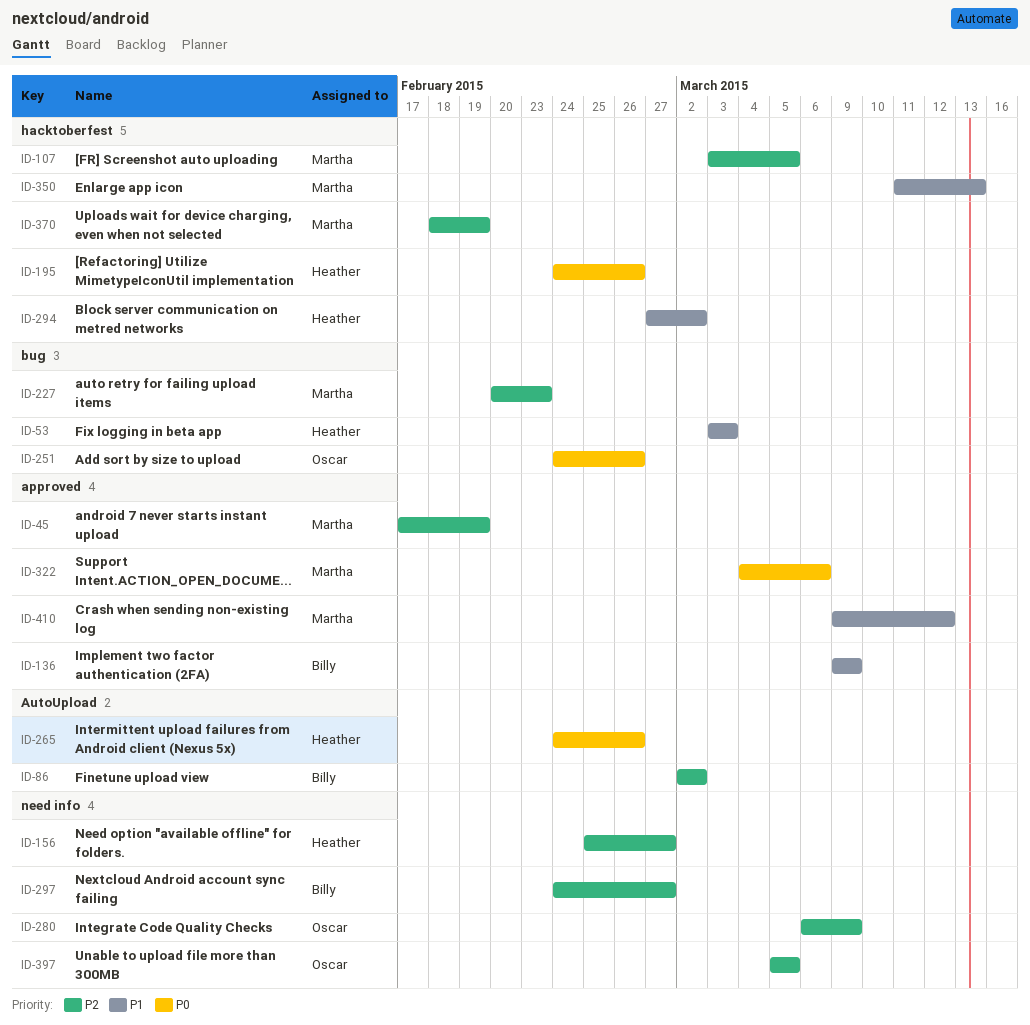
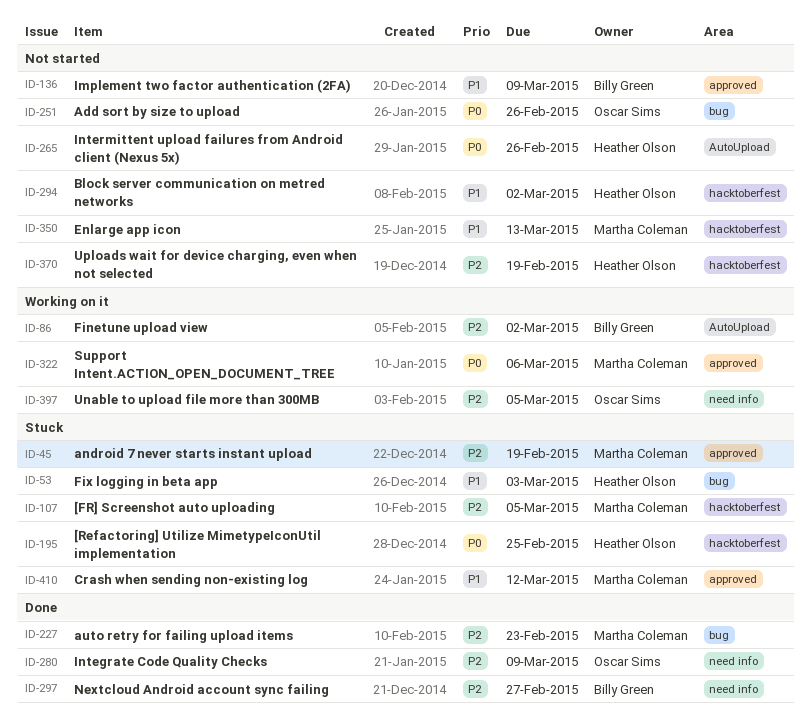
ID-156: present -> none
ID-195, due: Feb 26 -> Feb 25
ID-370, owner: Martha Coleman -> Heather Olson

